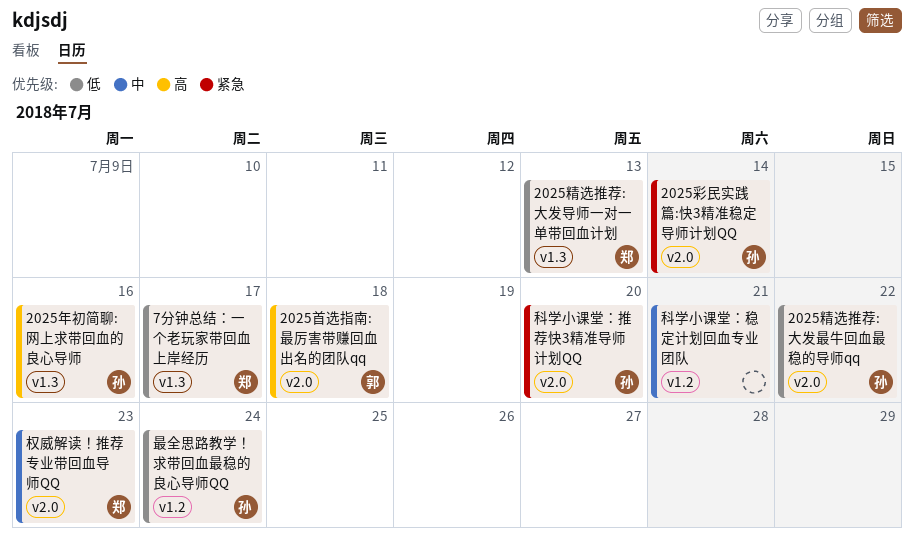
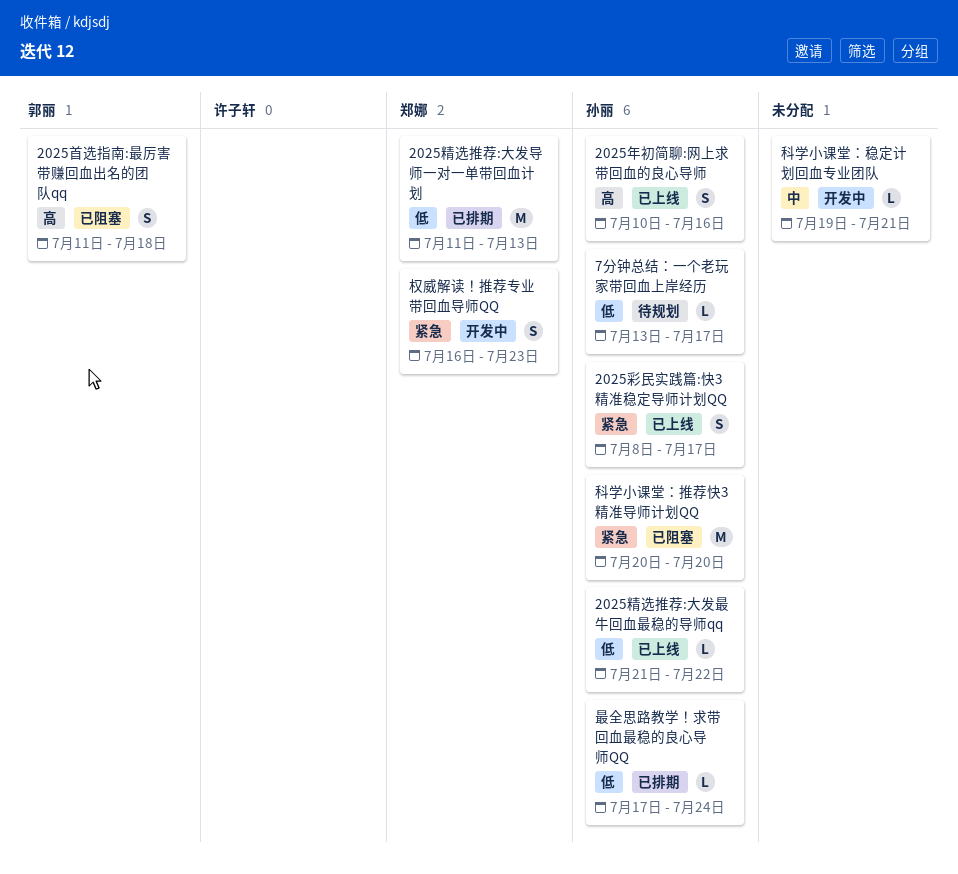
2025彩民实践篇:快3精准稳定导师计划QQ, due: Jul 14 -> Jul 17
7分钟总结：一个老玩家带回血上岸经历, owner: 郑娜 -> 孙丽
权威解读！推荐专业带回血导师QQ, priority: 中 -> 紧急

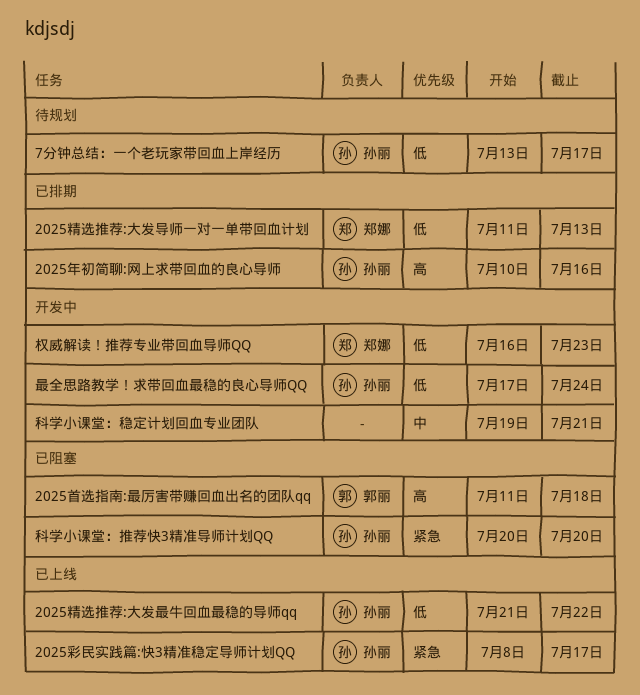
2025年初简聊:网上求带回血的良心导师, status: 已上线 -> 已排期
最全思路教学！求带回血最稳的良心导师QQ, status: 已排期 -> 开发中
权威解读！推荐专业带回血导师QQ, priority: 紧急 -> 低

